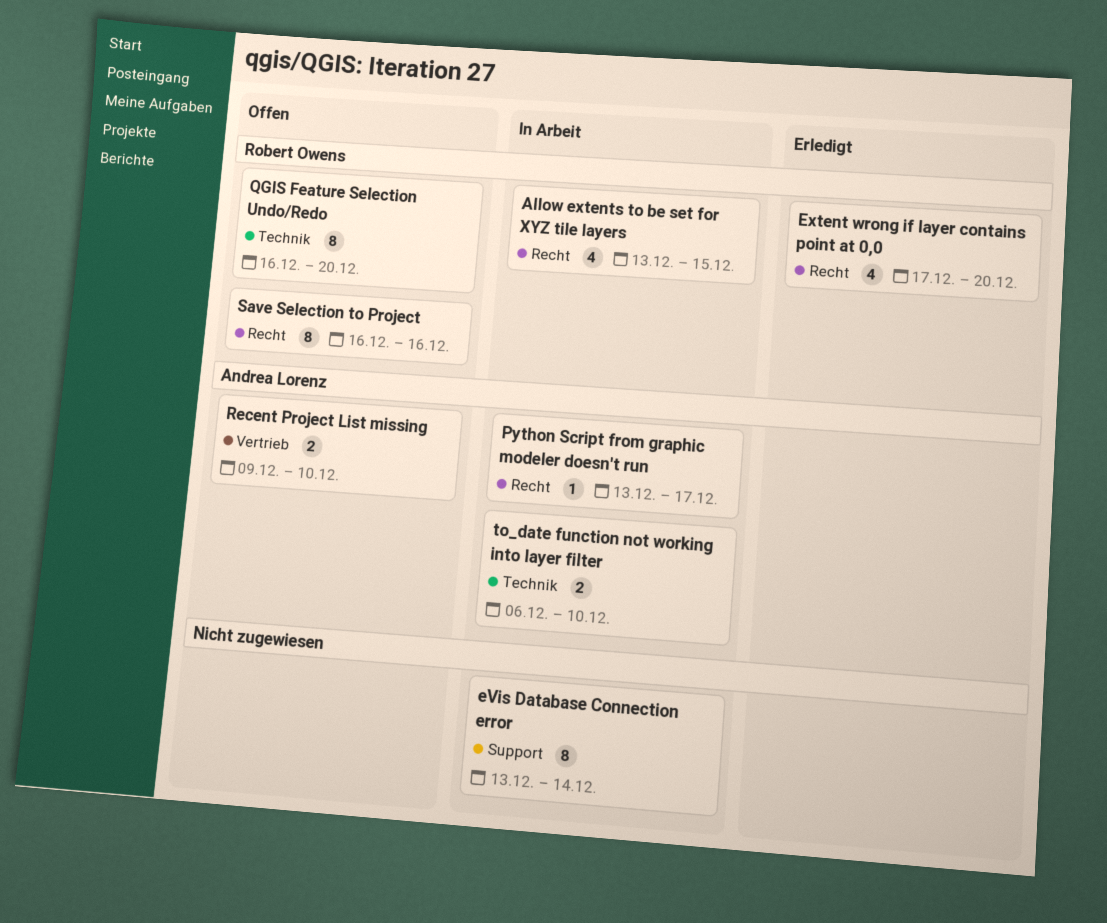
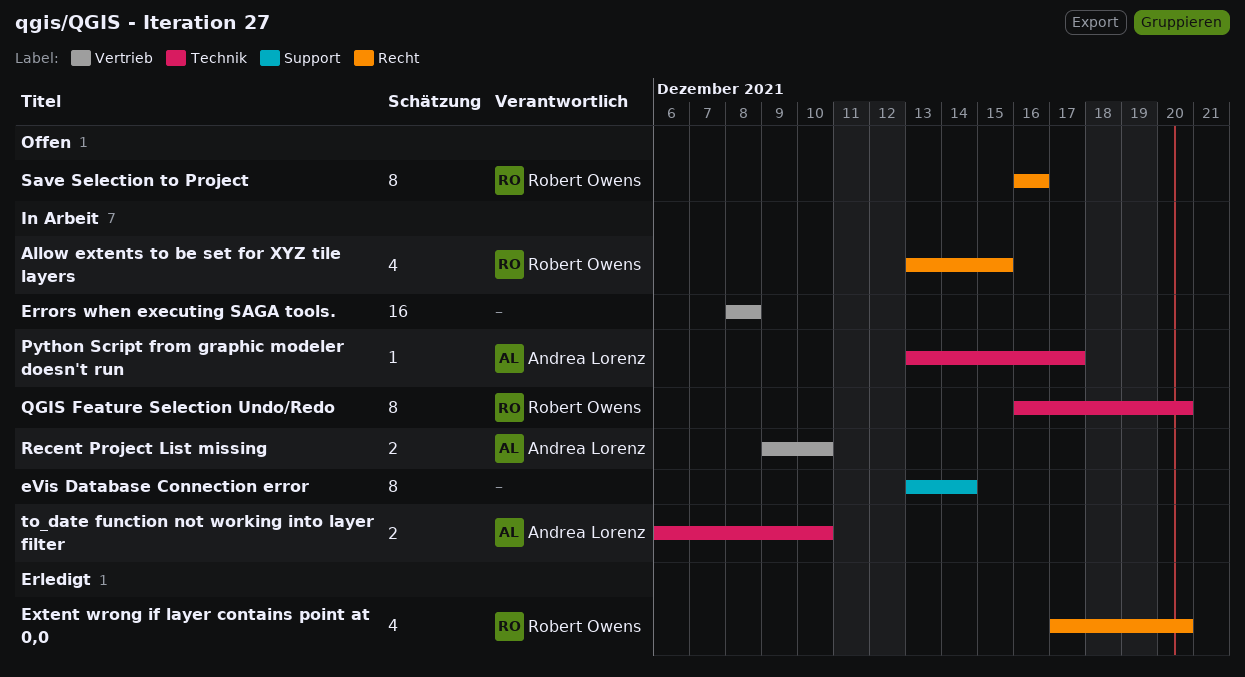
Errors when executing SAGA tools.: none -> present
Python Script from graphic modeler doesn't run, label: Recht -> Technik
QGIS Feature Selection Undo/Redo, status: Offen -> In Arbeit
Recent Project List missing, status: Offen -> In Arbeit

